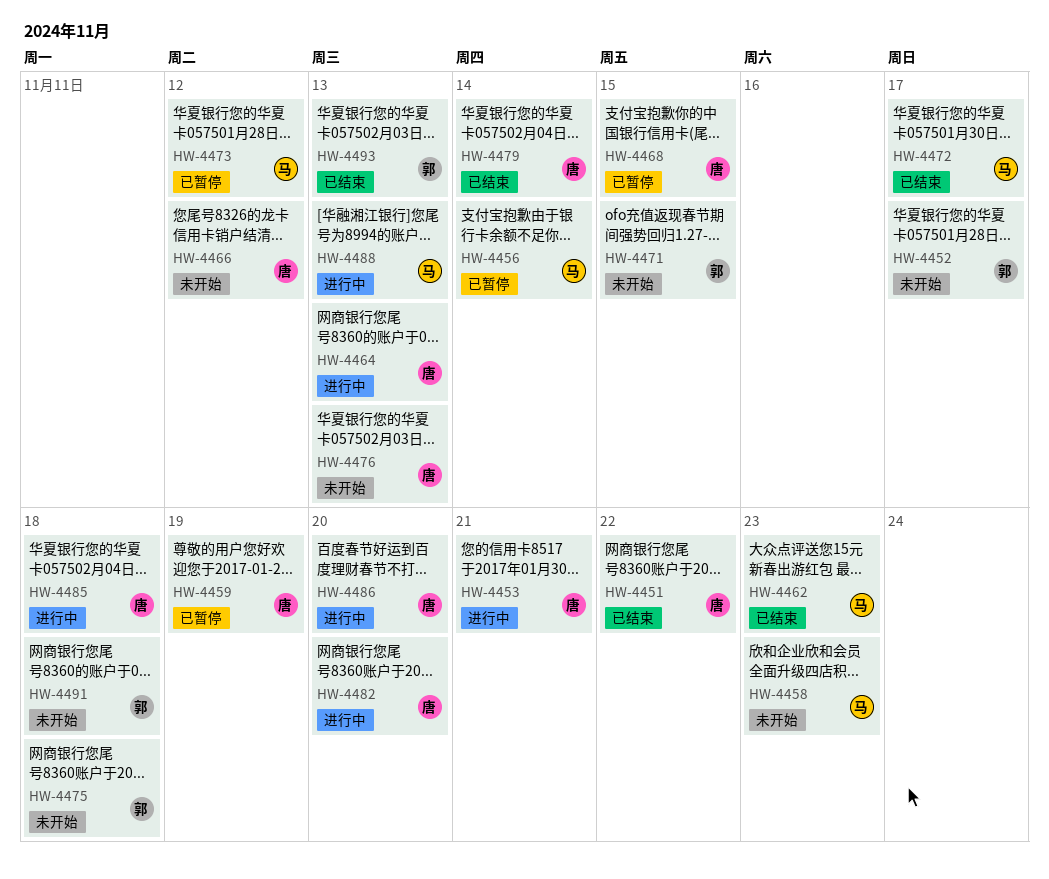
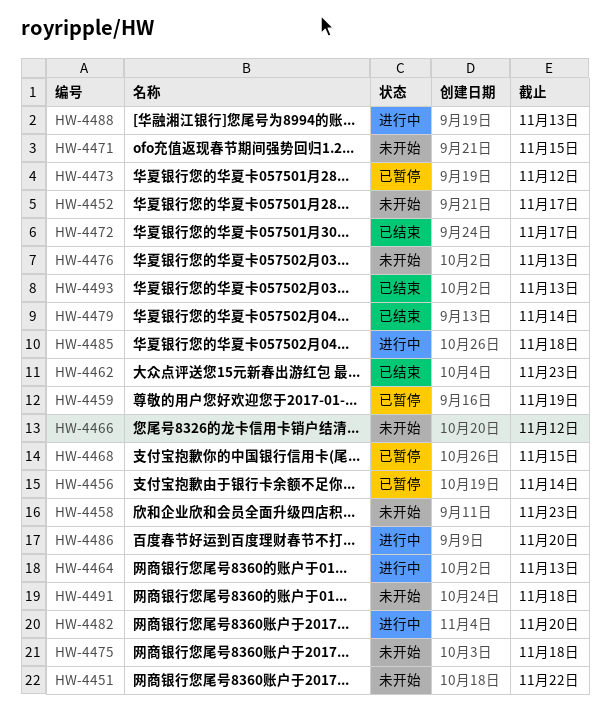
HW-4451, status: 已结束 -> 未开始
HW-4453: present -> none

